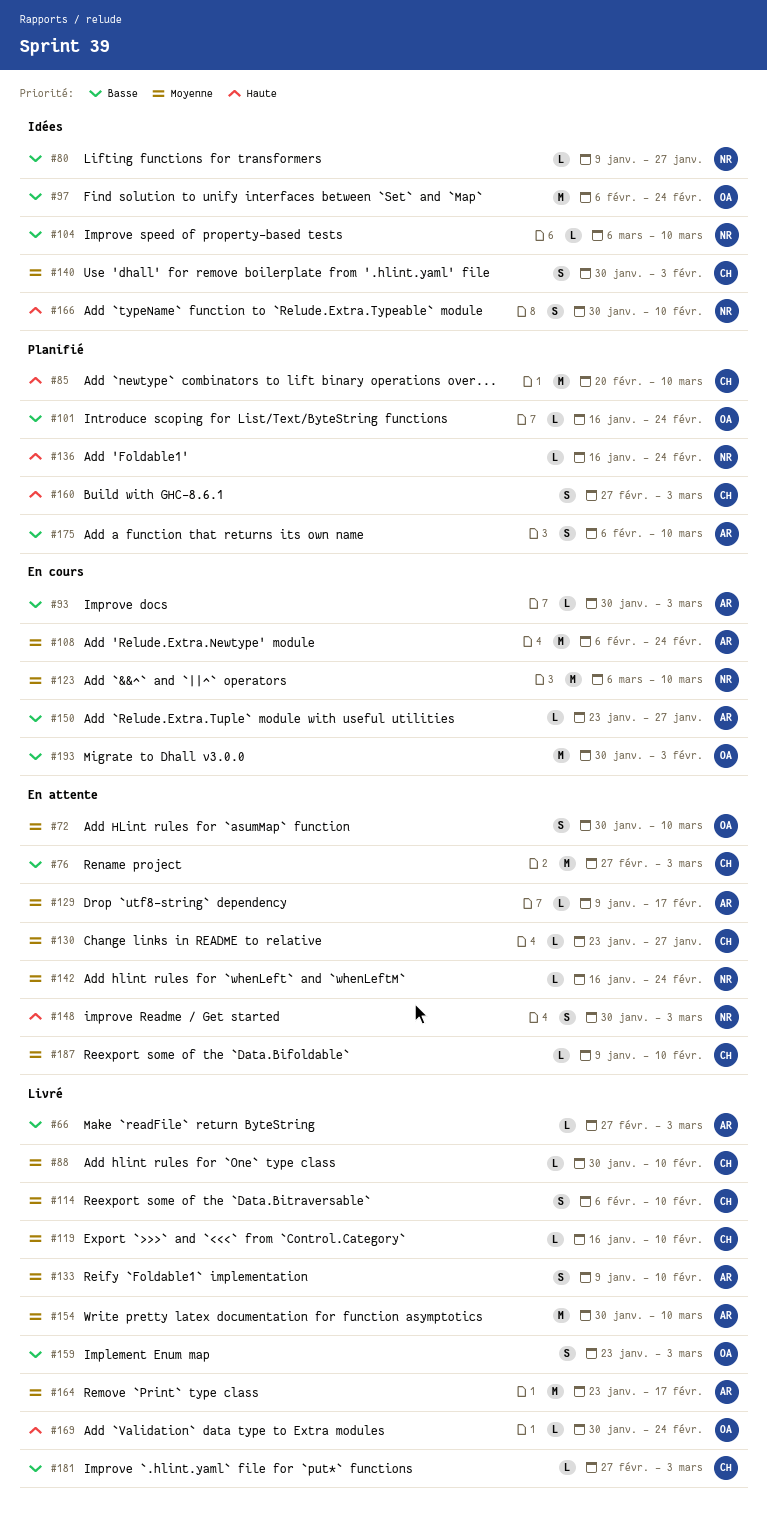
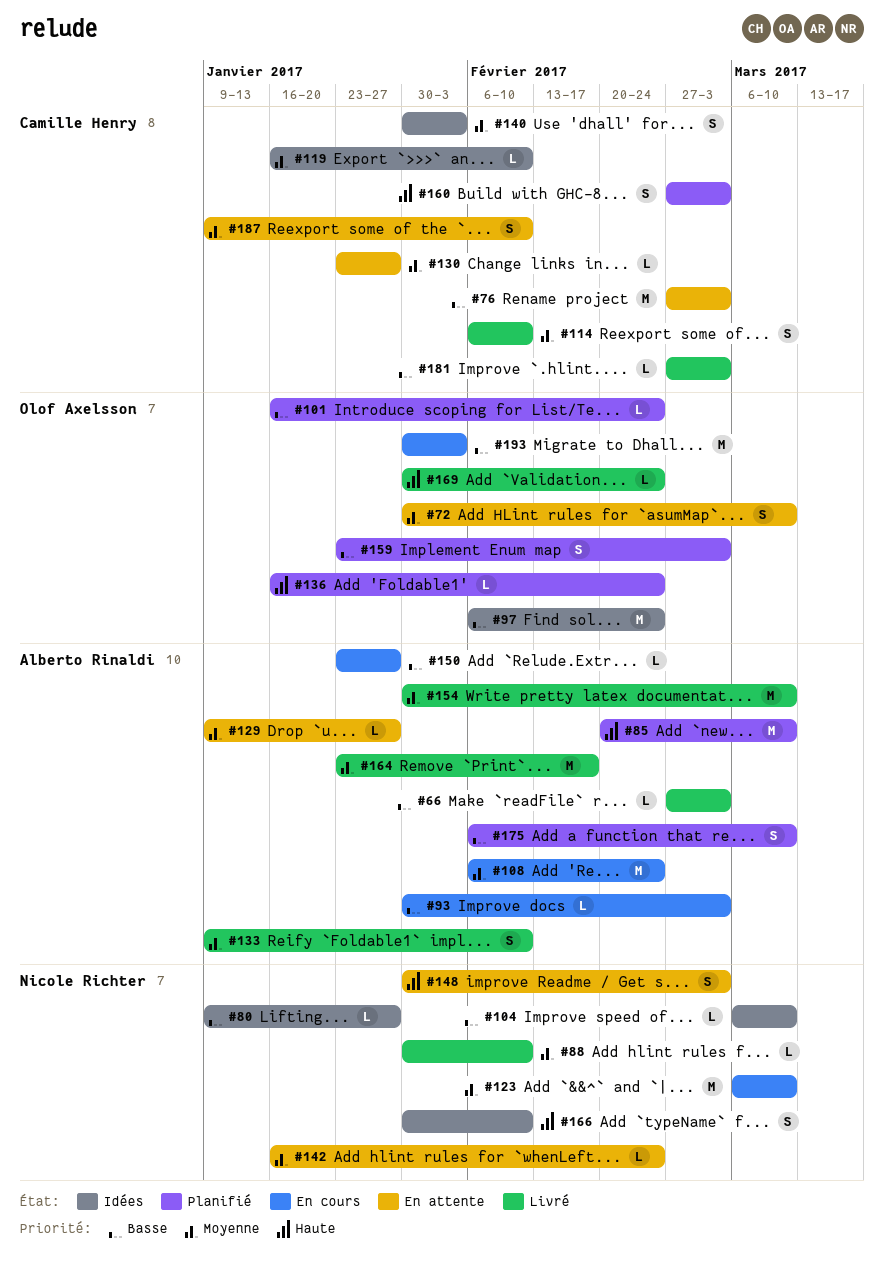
#85, owner: Camille Henry -> Alberto Rinaldi
#88, owner: Camille Henry -> Nicole Richter
#119, status: Livré -> Idées
#129, due: Feb 17 -> Jan 27
#136, owner: Nicole Richter -> Olof Axelsson
#159, status: Livré -> Planifié
#187, estimate: L -> S

